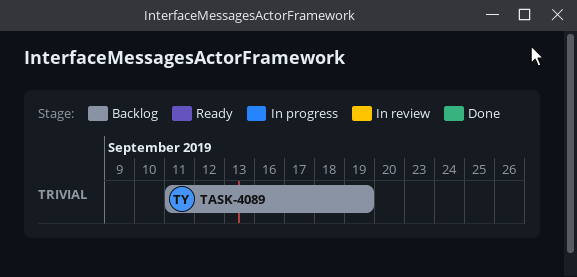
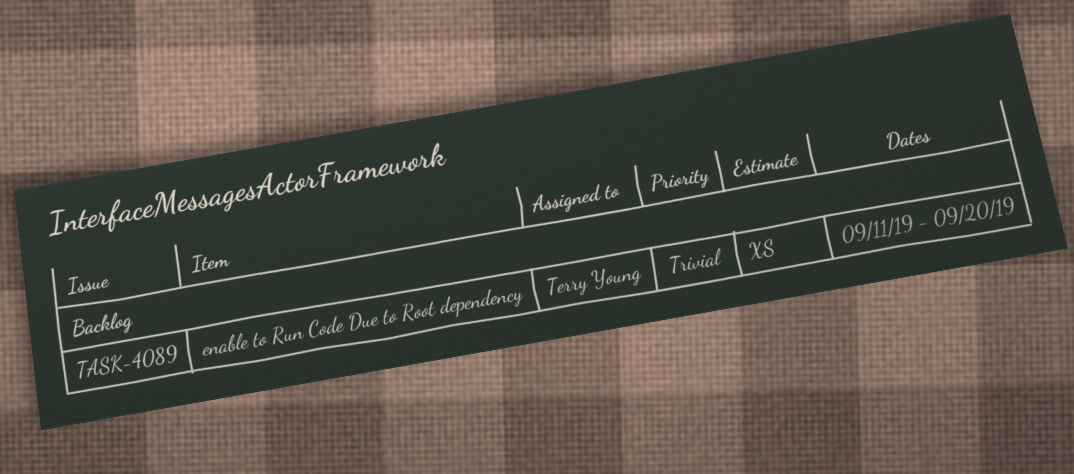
TASK-4089, due: Sep 19 -> Sep 20

